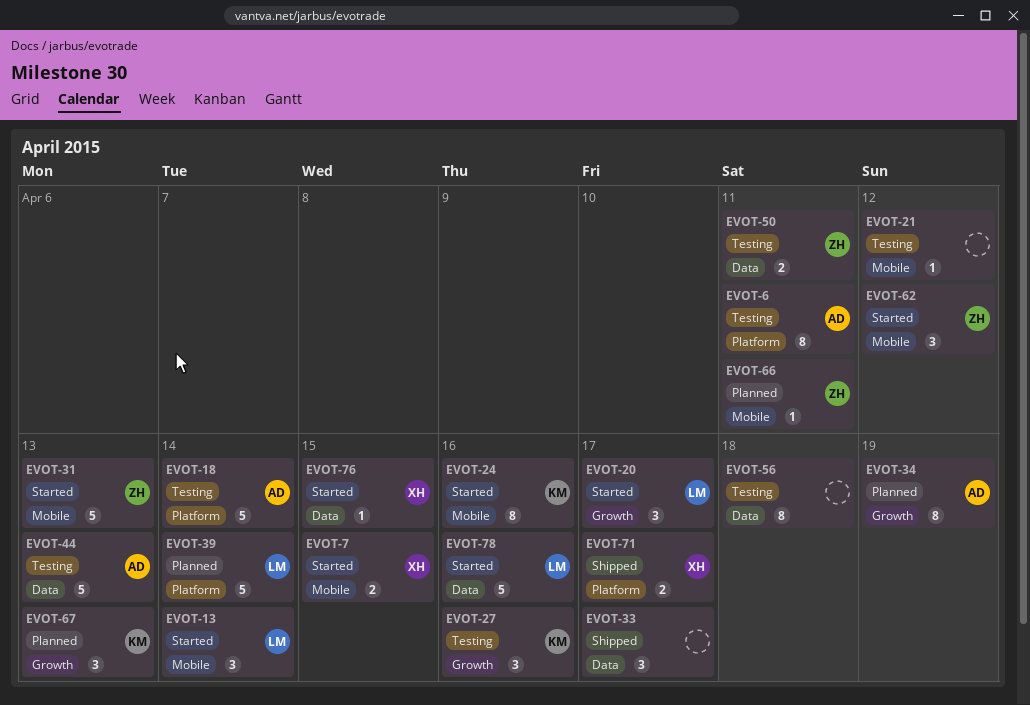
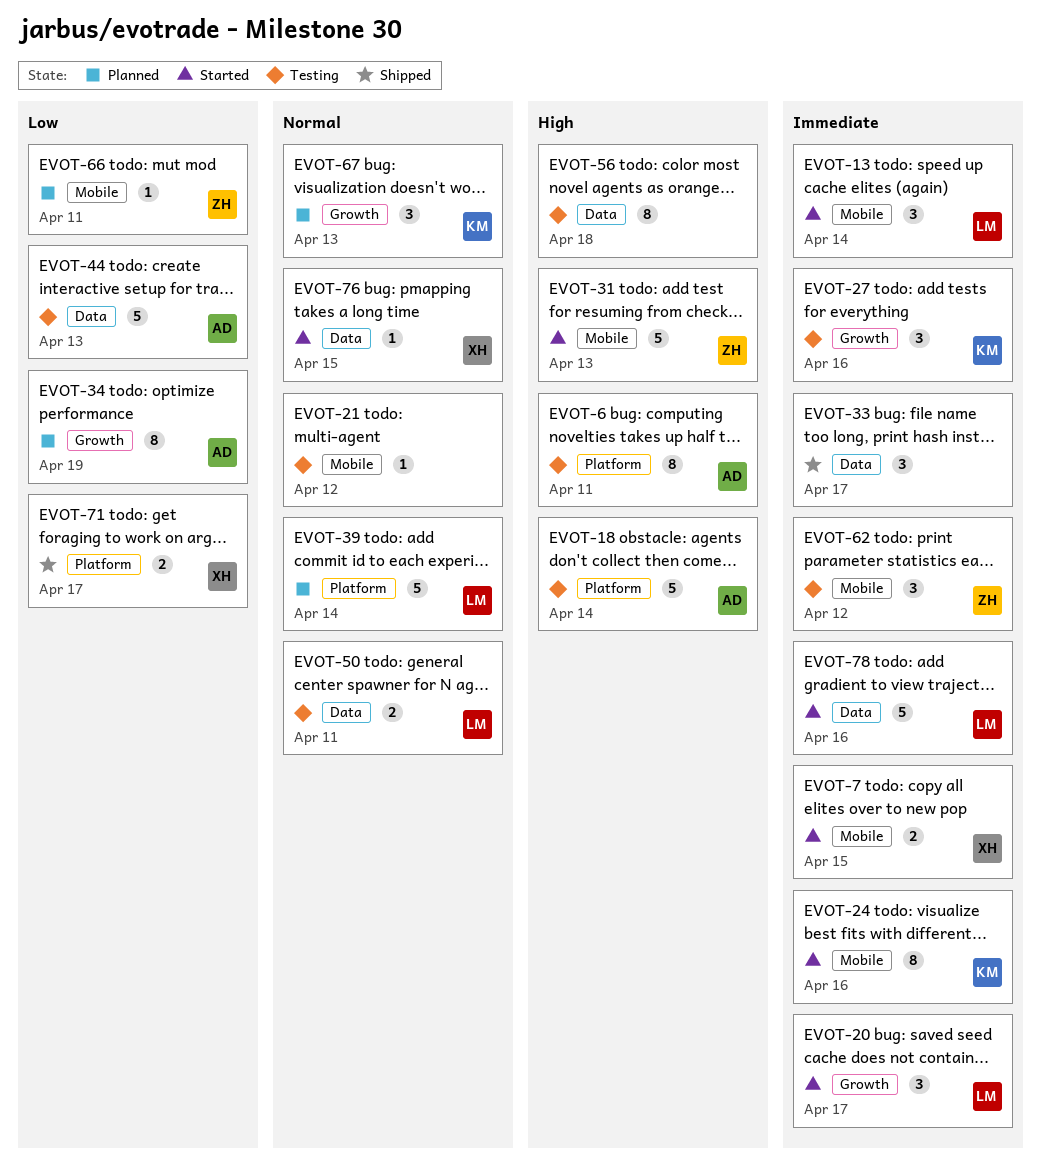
EVOT-50, owner: ZH -> LM
EVOT-62, status: Started -> Testing

